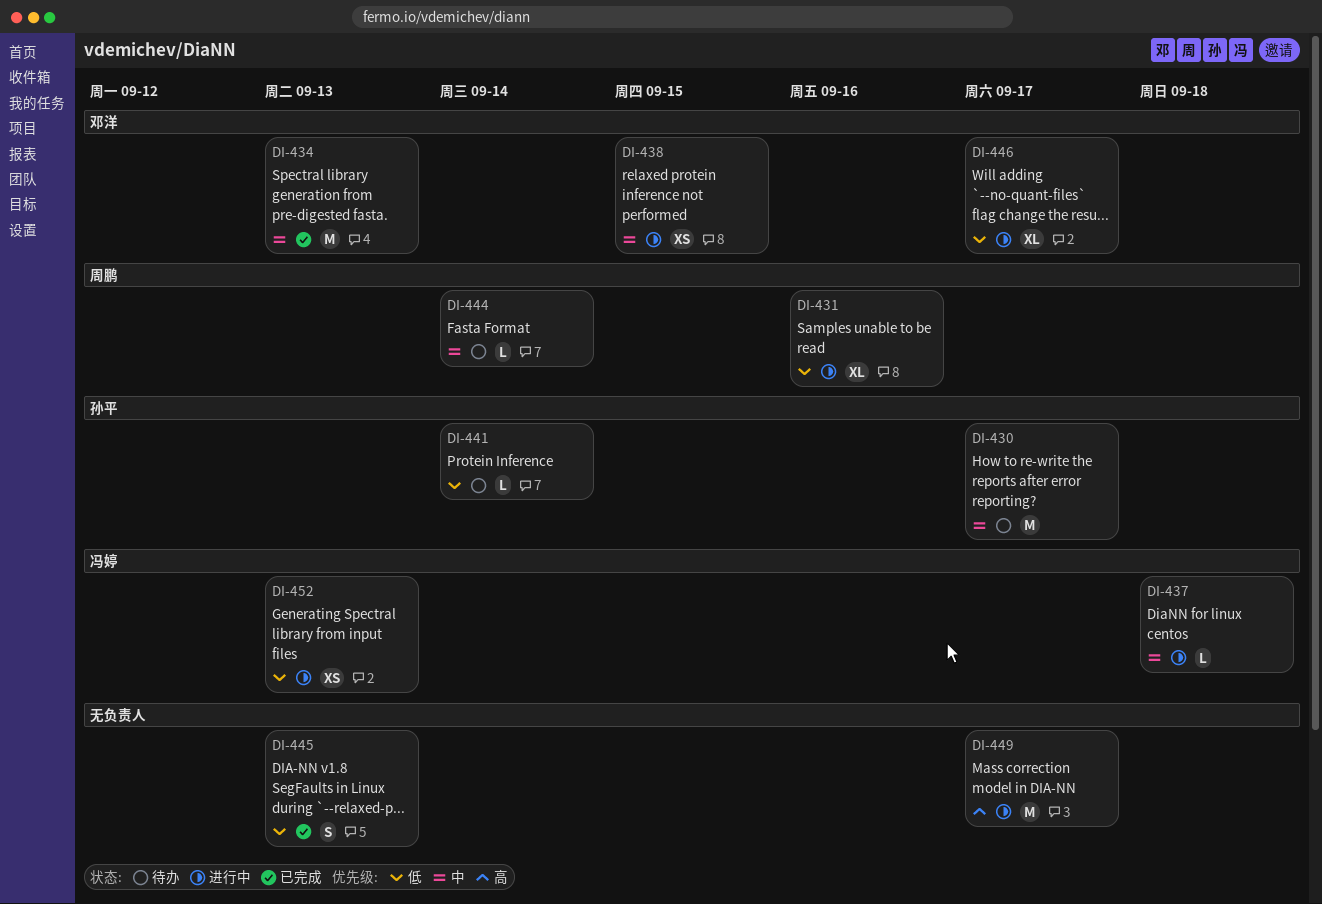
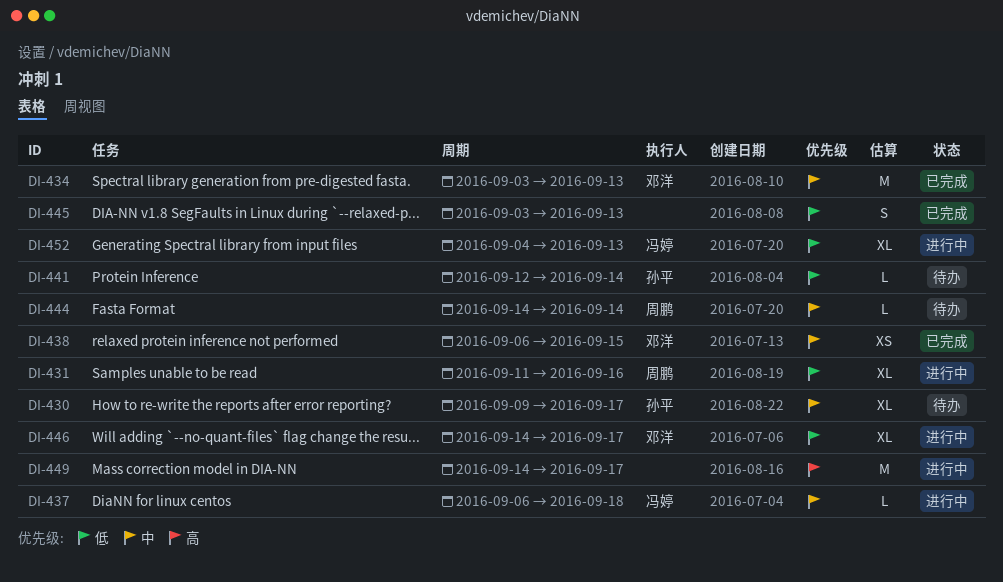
DI-430, estimate: M -> XL
DI-438, status: 进行中 -> 已完成
DI-452, estimate: XS -> XL

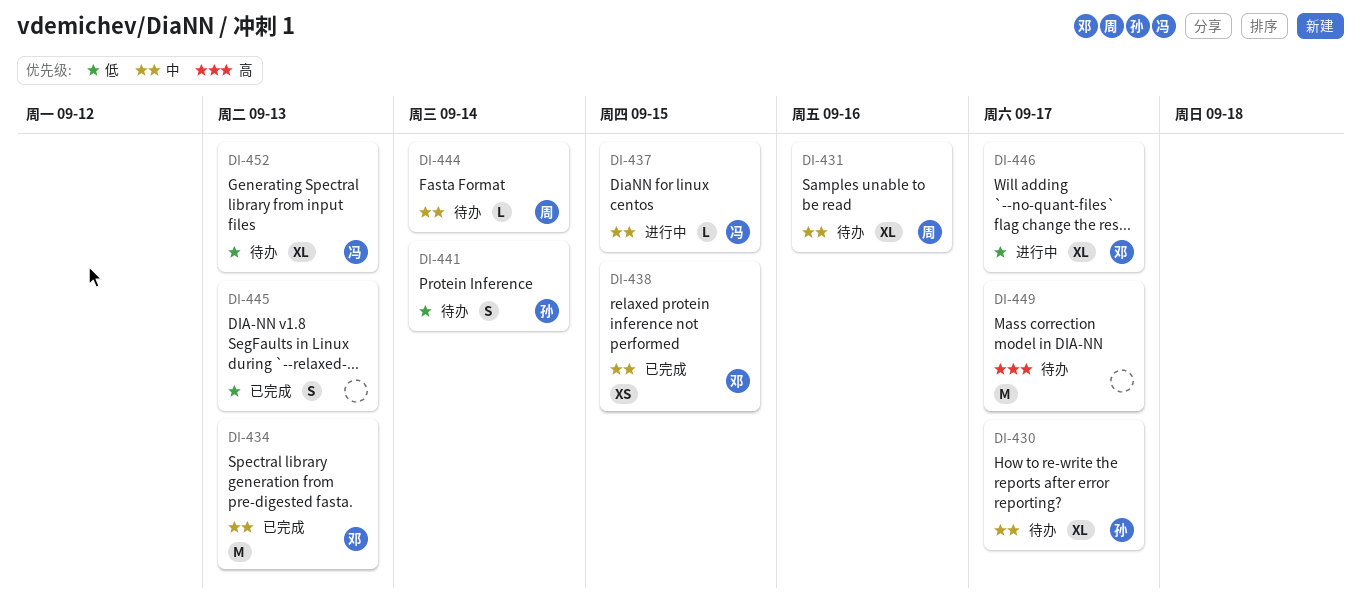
DI-431, status: 进行中 -> 待办
DI-431, priority: 低 -> 中
DI-437, due: Sep 18 -> Sep 15
DI-441, estimate: L -> S
DI-449, status: 进行中 -> 待办
DI-452, status: 进行中 -> 待办

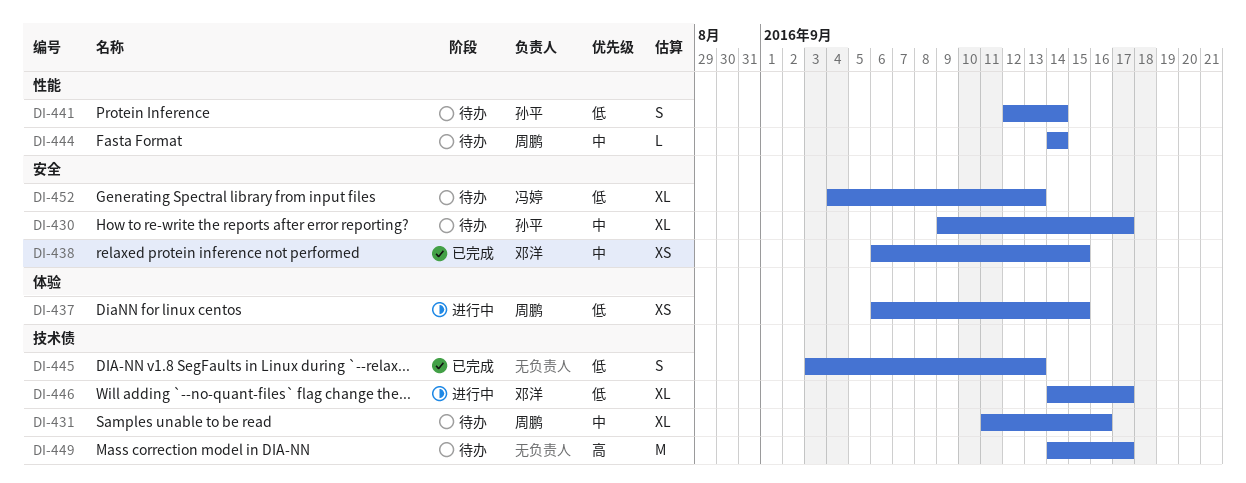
DI-434: present -> none
DI-437, owner: 冯婷 -> 周鹏
DI-437, priority: 中 -> 低
DI-437, estimate: L -> XS

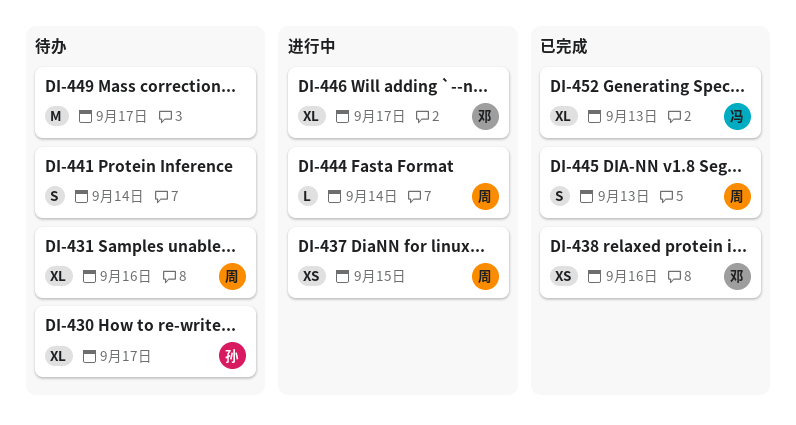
DI-438, due: Sep 15 -> Sep 16
DI-441, owner: 孙平 -> none
DI-444, status: 待办 -> 进行中
DI-445, owner: none -> 周鹏
DI-452, status: 待办 -> 已完成

